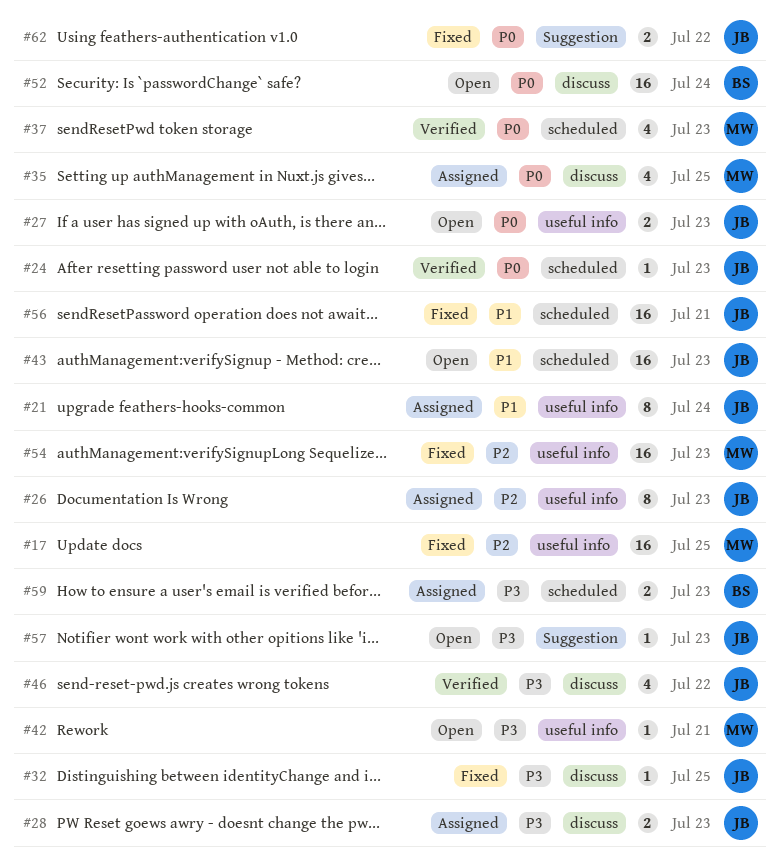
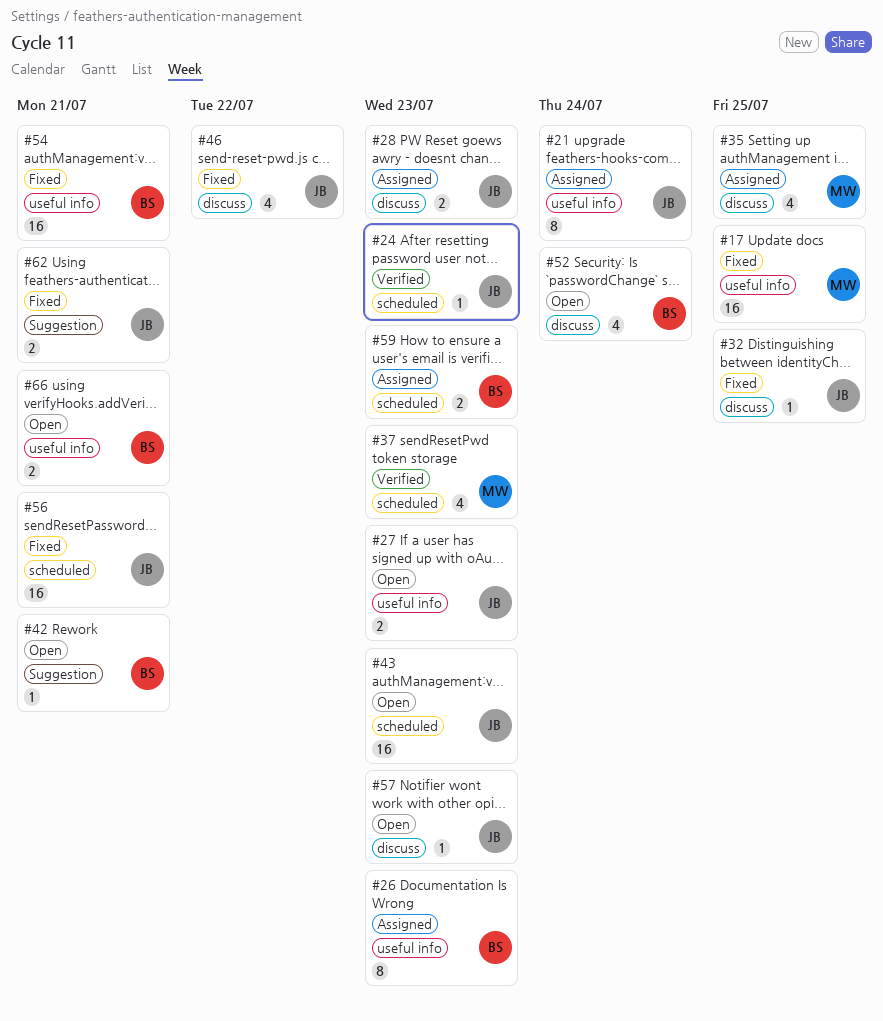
#26, owner: JB -> BS
#42, owner: MW -> BS
#42, label: useful info -> Suggestion
#46, status: Verified -> Fixed
#52, estimate: 16 -> 4
#54, owner: MW -> BS
#54, due: Jul 23 -> Jul 21
#57, label: Suggestion -> discuss
#62, due: Jul 22 -> Jul 21
#66: none -> present

